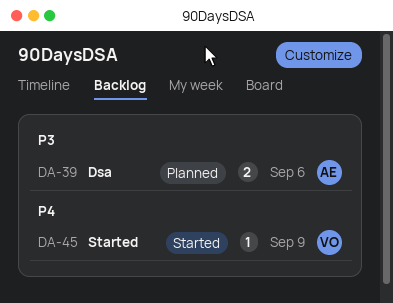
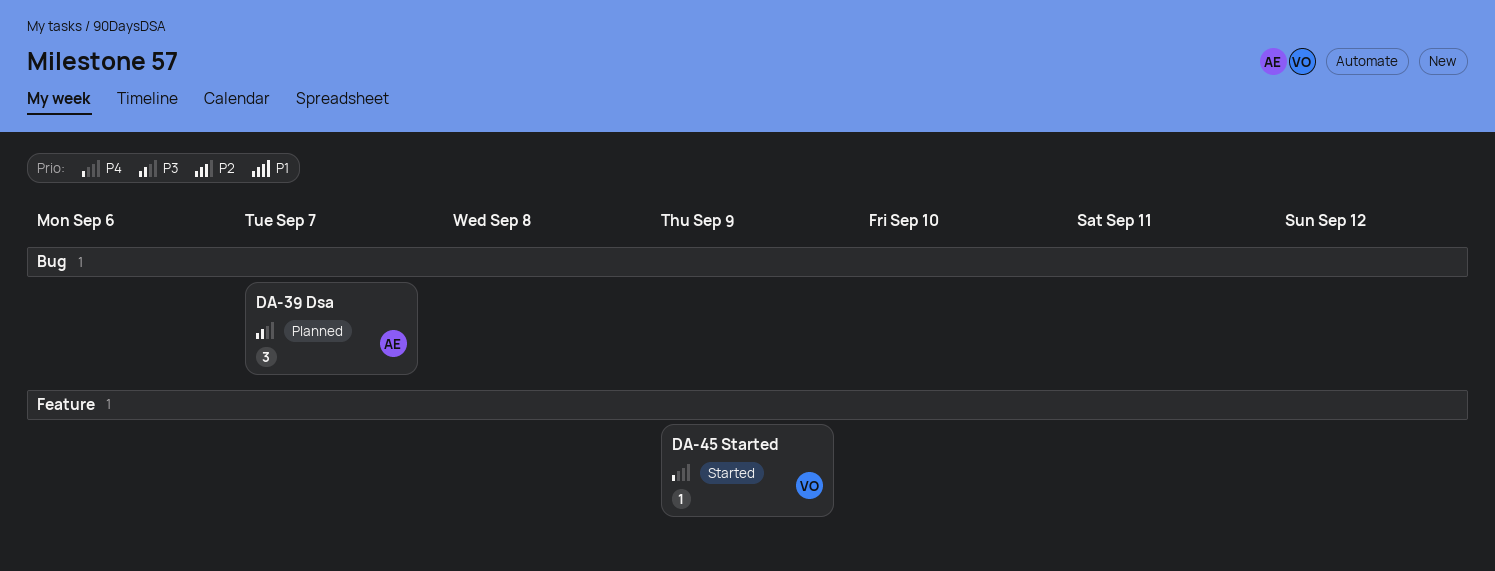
DA-39, estimate: 2 -> 3
DA-39, due: Sep 6 -> Sep 7

